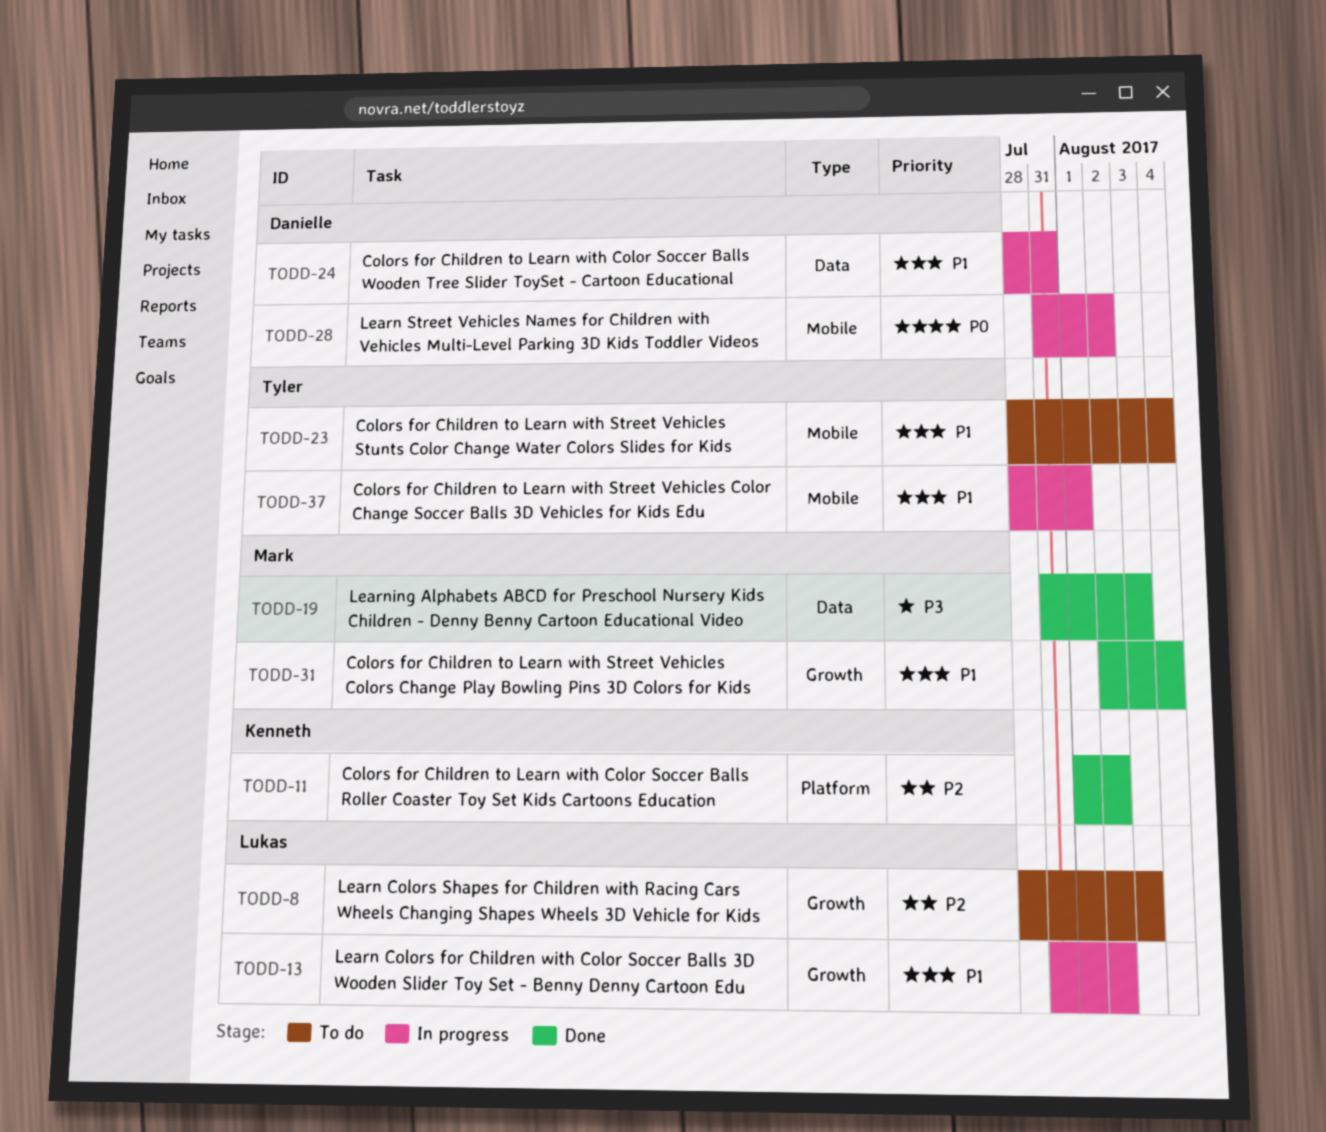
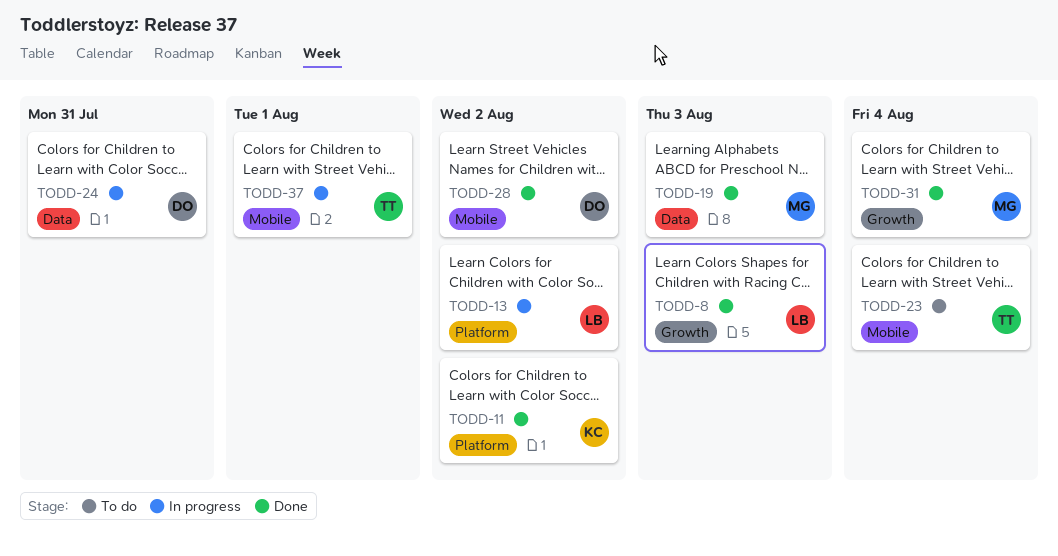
TODD-8, status: To do -> Done
TODD-13, label: Growth -> Platform
TODD-28, status: In progress -> Done

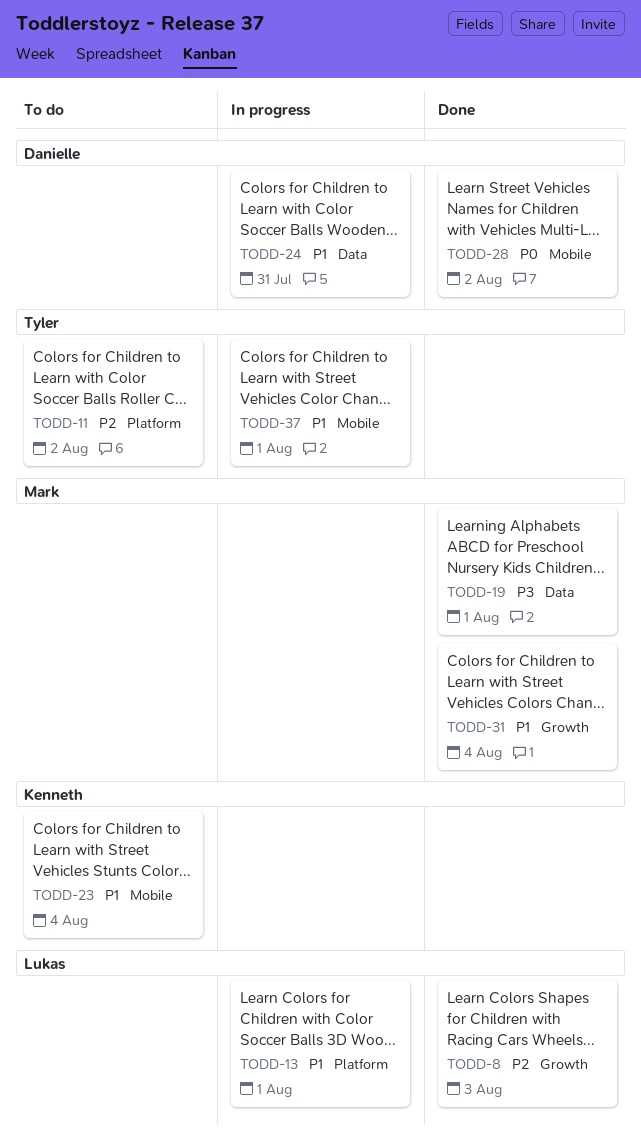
TODD-11, status: Done -> To do
TODD-11, owner: Kenneth -> Tyler
TODD-13, due: Aug 2 -> Aug 1
TODD-19, due: Aug 3 -> Aug 1
TODD-23, owner: Tyler -> Kenneth

